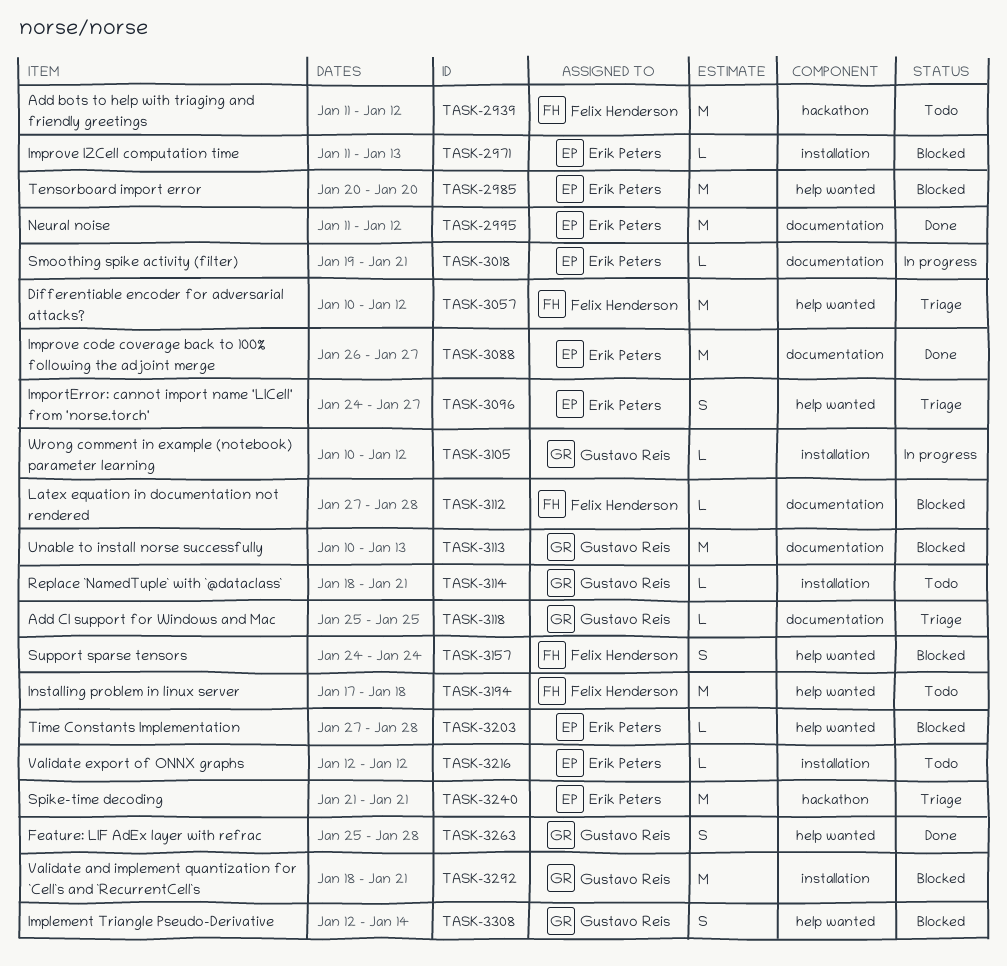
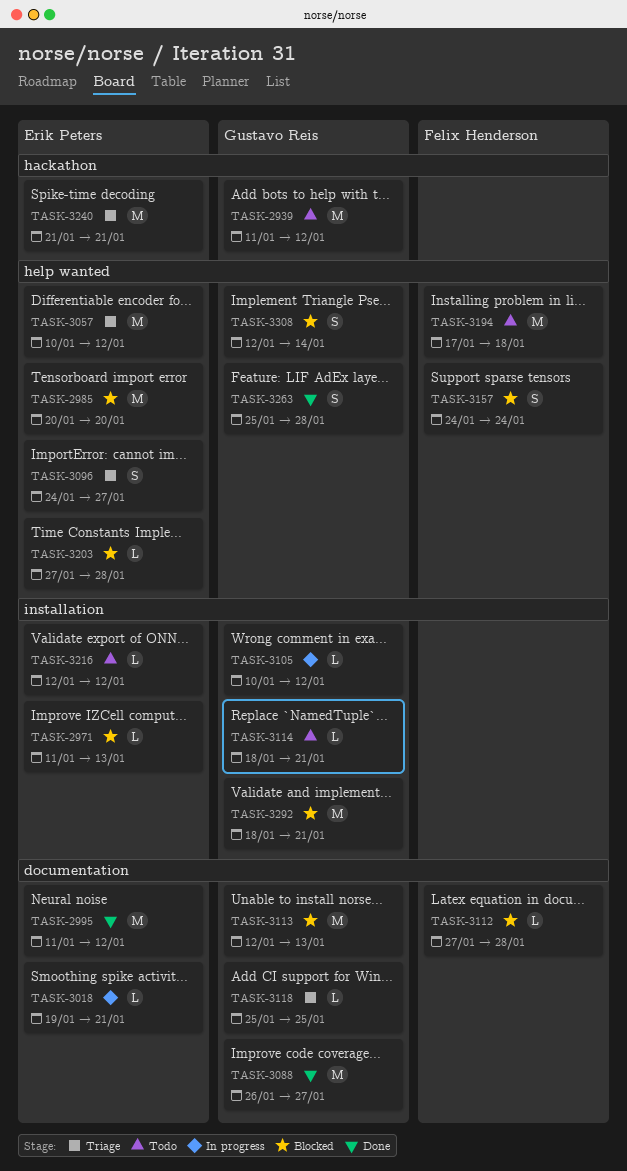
TASK-2939, owner: Felix Henderson -> Gustavo Reis
TASK-3057, owner: Felix Henderson -> Erik Peters
TASK-3088, owner: Erik Peters -> Gustavo Reis
TASK-3113, start: Jan 10 -> Jan 12

